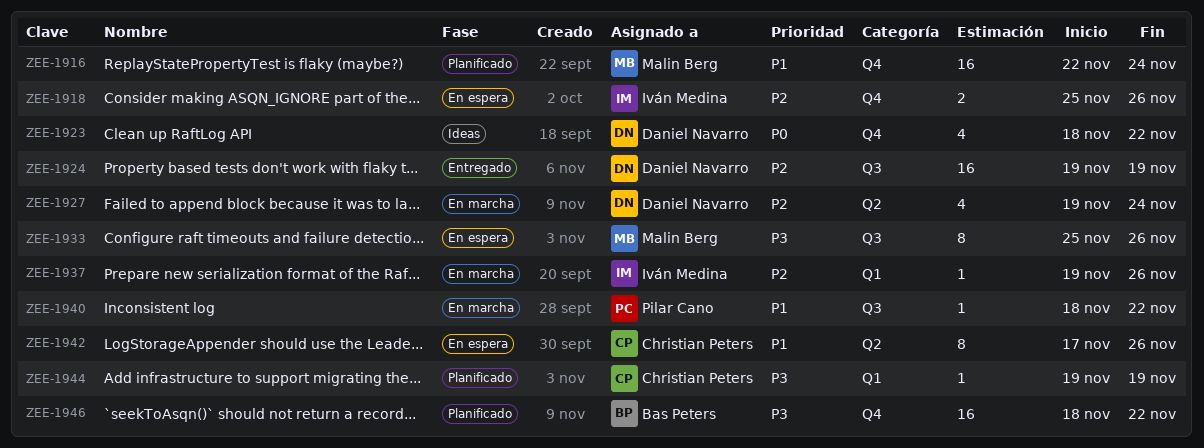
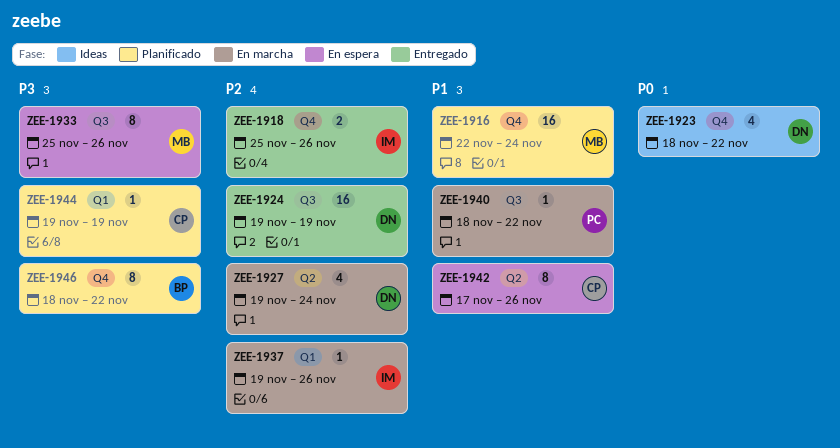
ZEE-1918, status: En espera -> Entregado
ZEE-1946, estimate: 16 -> 8

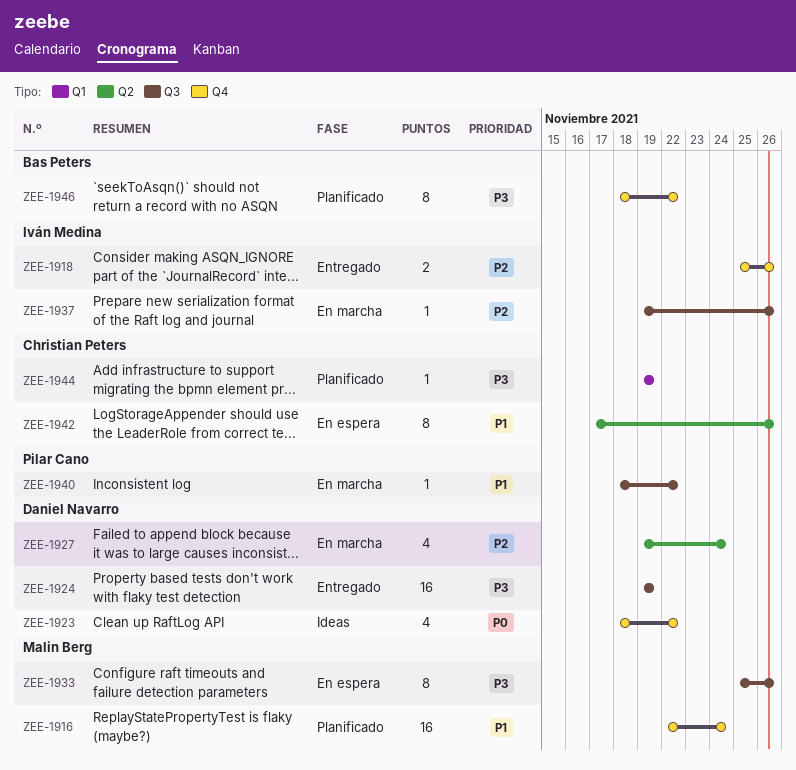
ZEE-1924, priority: P2 -> P3
ZEE-1937, label: Q1 -> Q3

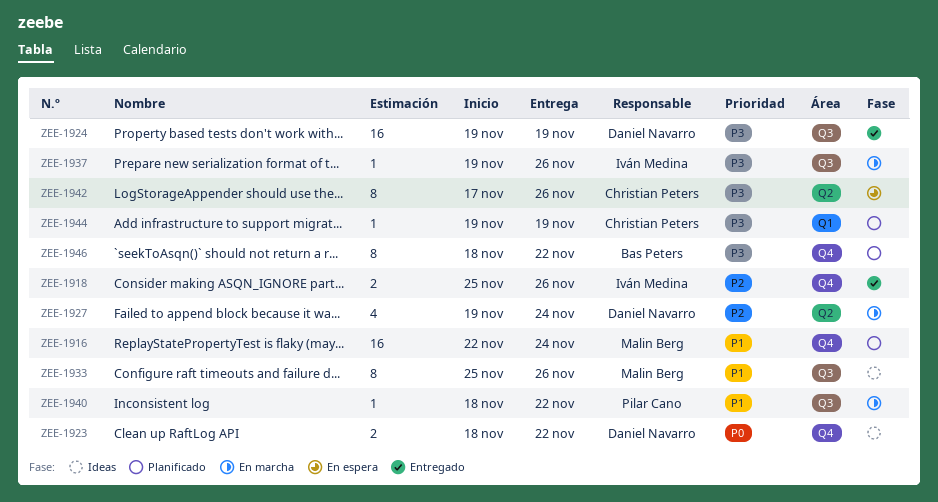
ZEE-1923, estimate: 4 -> 2
ZEE-1933, status: En espera -> Ideas
ZEE-1933, priority: P3 -> P1
ZEE-1937, priority: P2 -> P3
ZEE-1942, priority: P1 -> P3

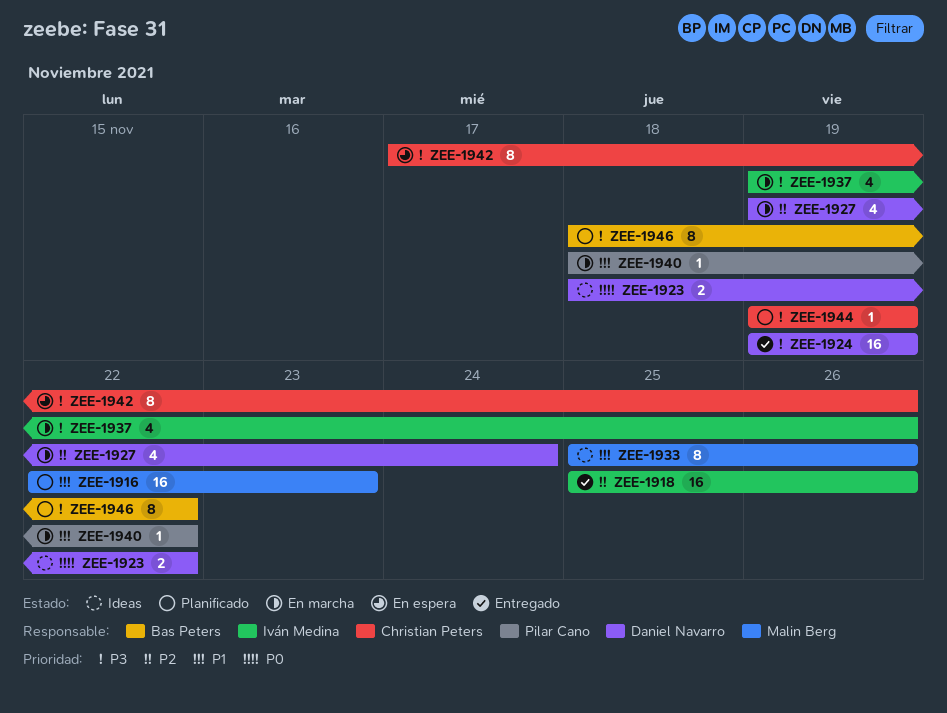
ZEE-1916, due: Nov 24 -> Nov 23
ZEE-1918, estimate: 2 -> 16
ZEE-1937, estimate: 1 -> 4

